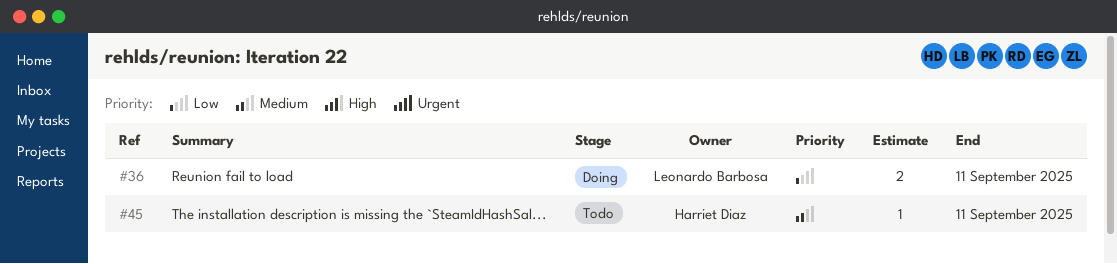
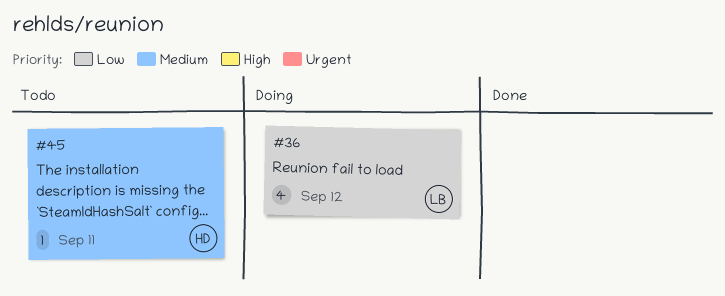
#36, estimate: 2 -> 4
#36, due: Sep 11 -> Sep 12

